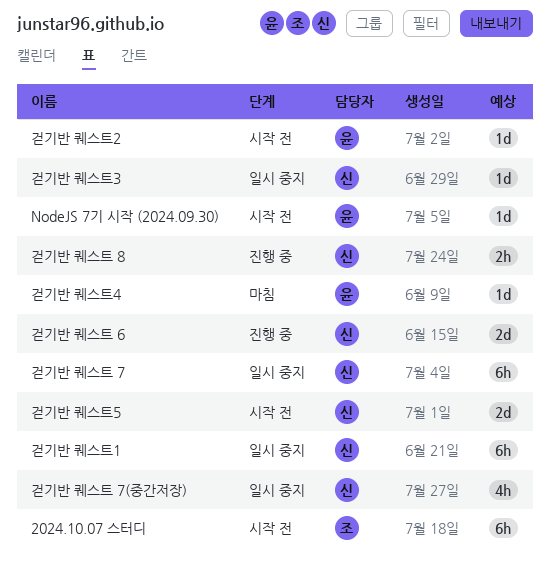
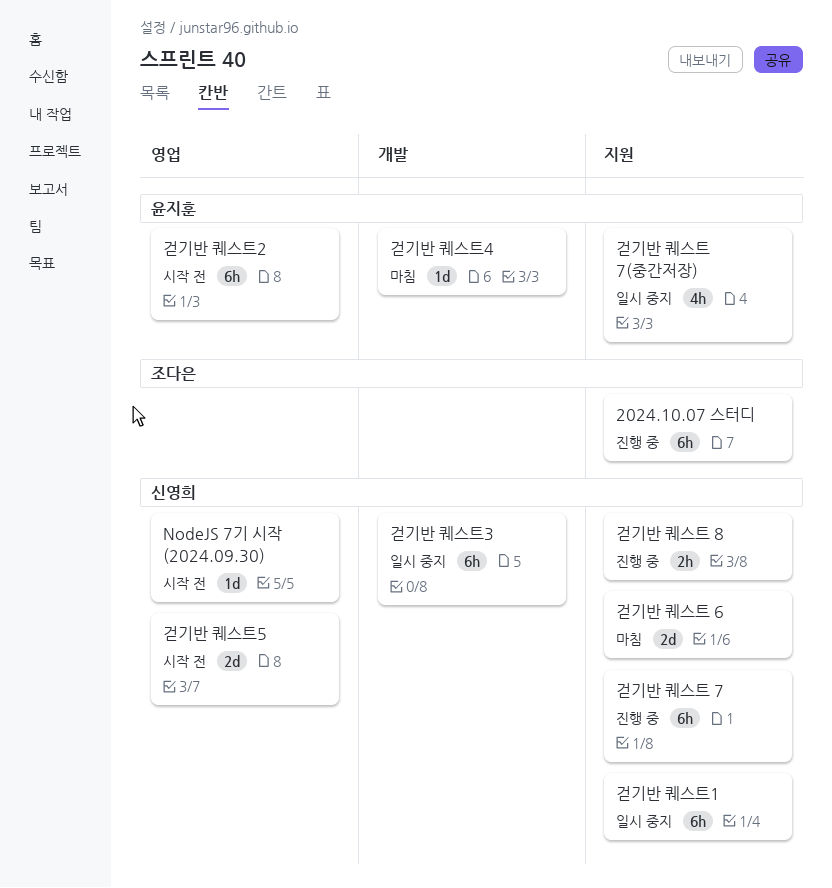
2024.10.07 스터디, status: 시작 전 -> 진행 중
NodeJS 7기 시작 (2024.09.30), owner: 윤지훈 -> 신영희
걷기반 퀘스트 6, status: 진행 중 -> 마침
걷기반 퀘스트 7, status: 일시 중지 -> 진행 중
걷기반 퀘스트 7(중간저장), owner: 신영희 -> 윤지훈
걷기반 퀘스트2, estimate: 1d -> 6h
걷기반 퀘스트3, estimate: 1d -> 6h

